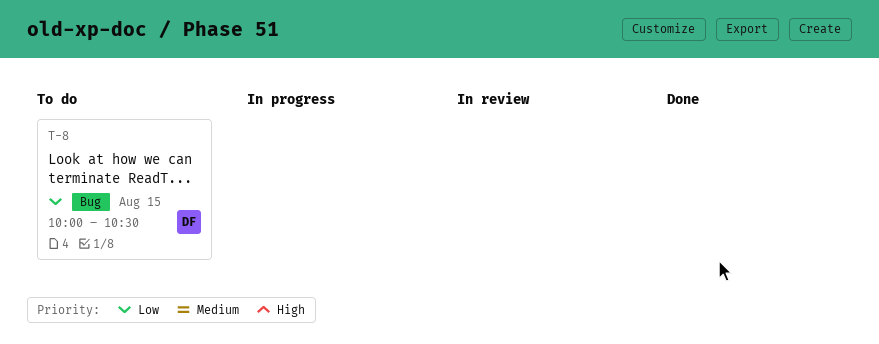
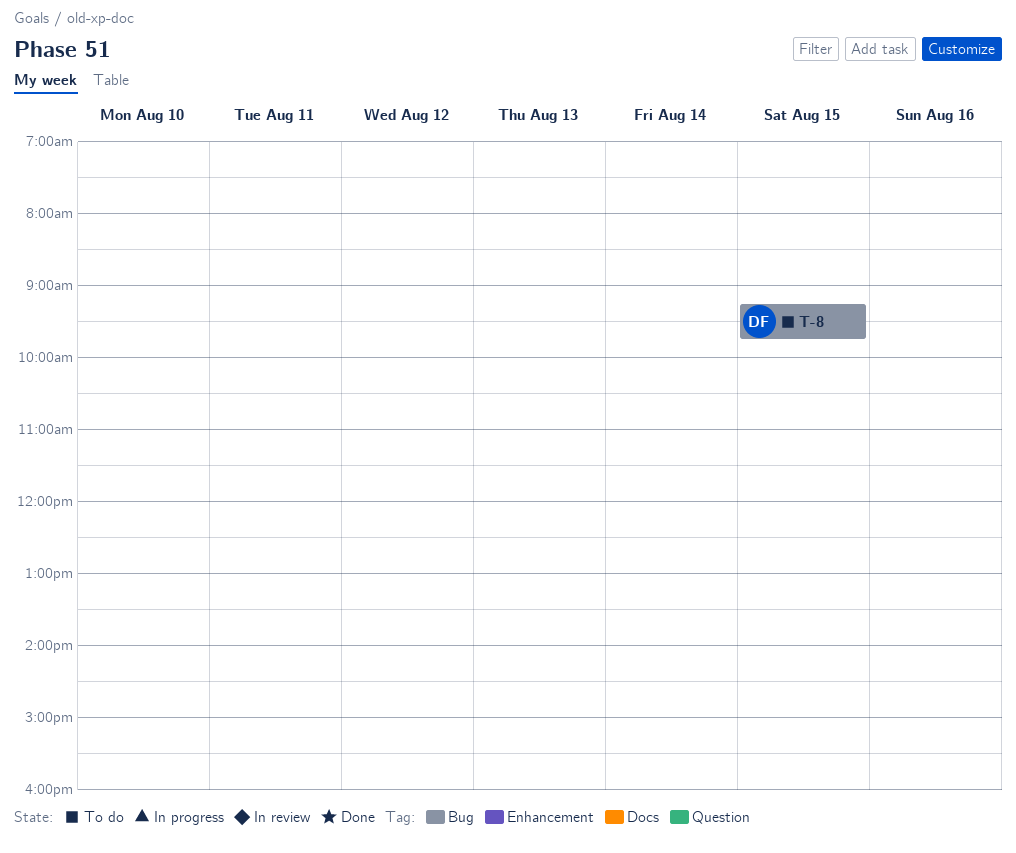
T-8, begins: 10:00 -> 09:15
T-8, ends: 10:30 -> 09:45

